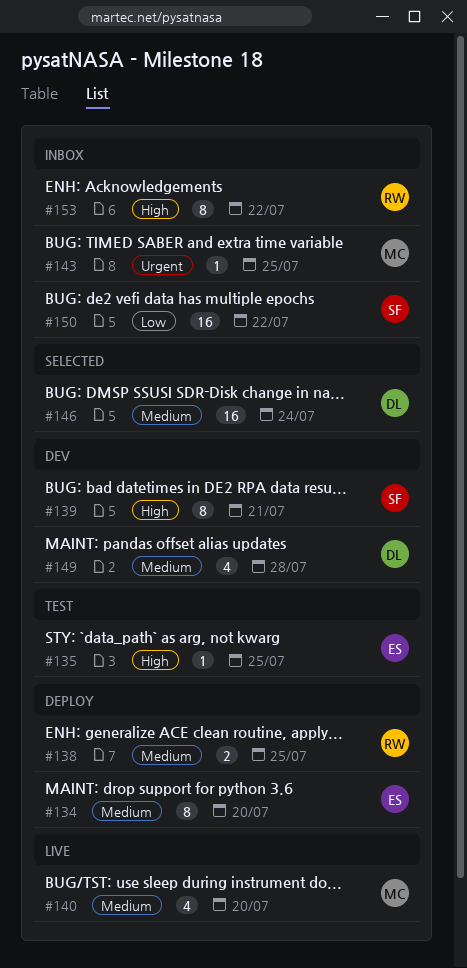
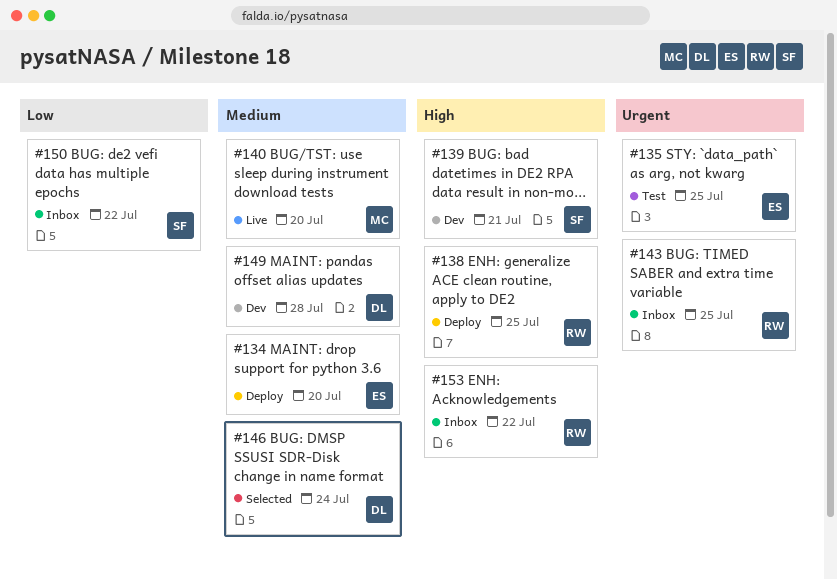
#135, priority: High -> Urgent
#138, priority: Medium -> High
#143, owner: MC -> RW

